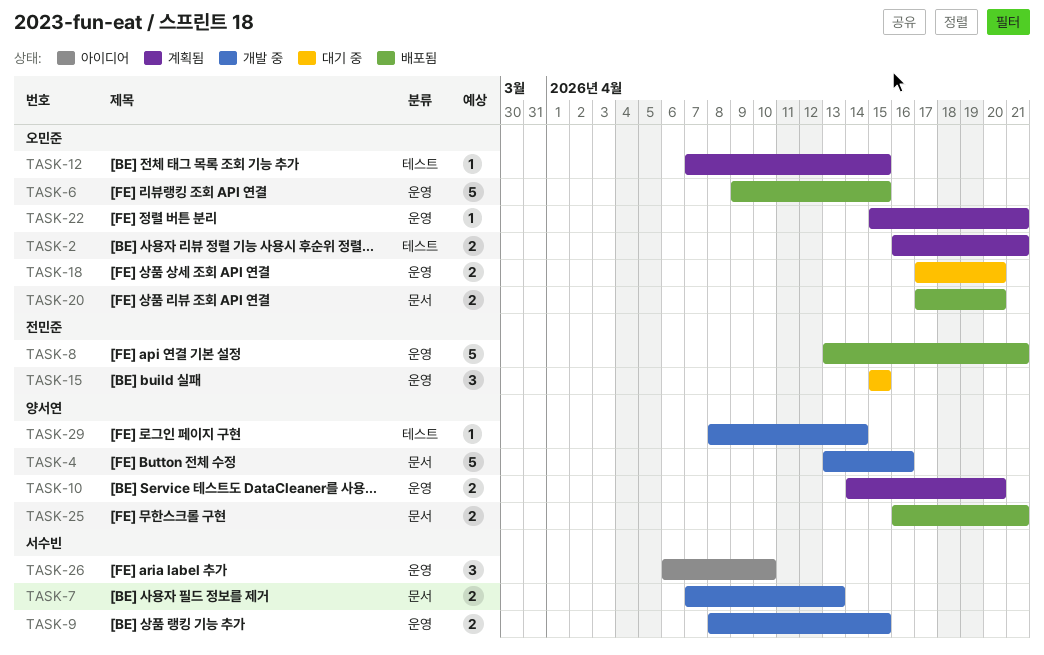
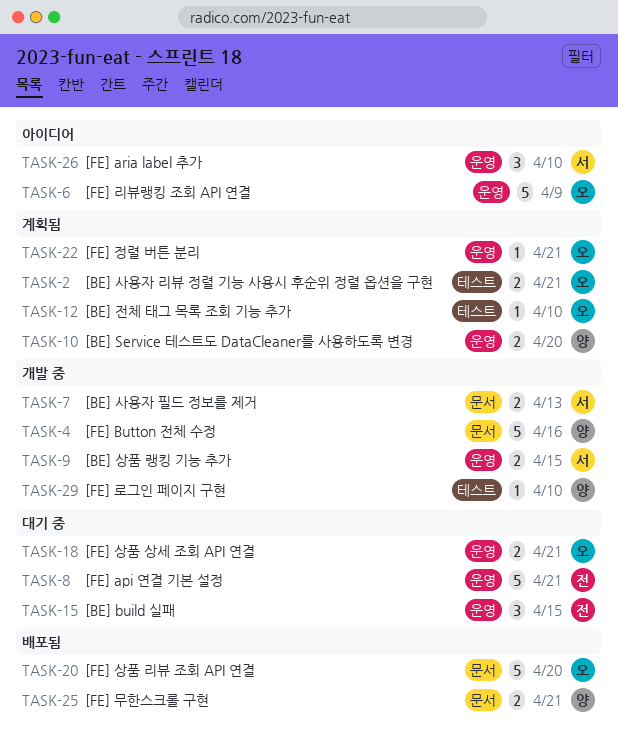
TASK-6, status: 배포됨 -> 아이디어
TASK-6, due: Apr 15 -> Apr 9
TASK-8, status: 배포됨 -> 대기 중
TASK-12, due: Apr 15 -> Apr 10
TASK-18, due: Apr 20 -> Apr 21
TASK-20, estimate: 2 -> 5
TASK-29, due: Apr 14 -> Apr 10

